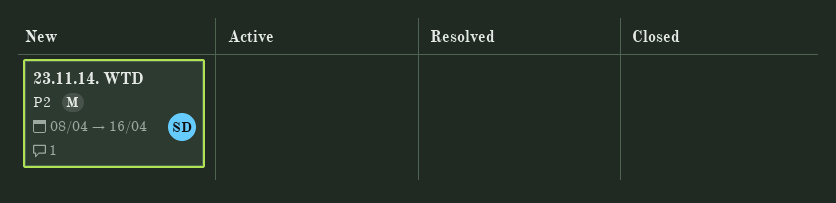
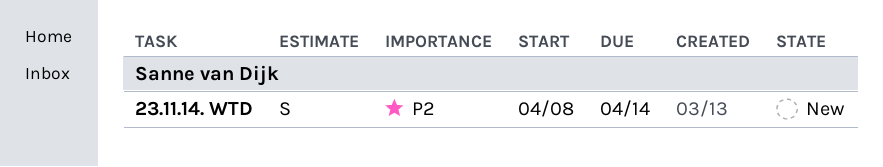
23.11.14. WTD, estimate: M -> S
23.11.14. WTD, due: Apr 16 -> Apr 14

